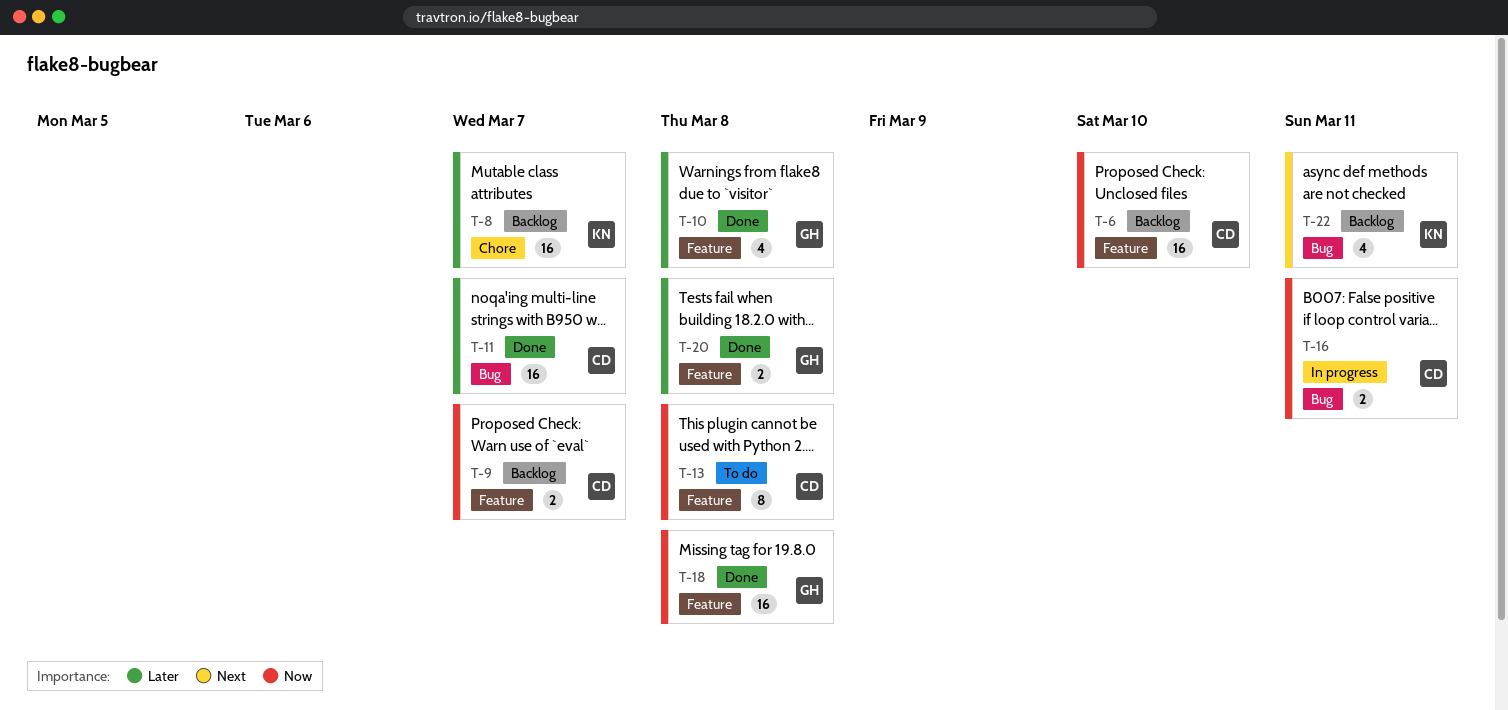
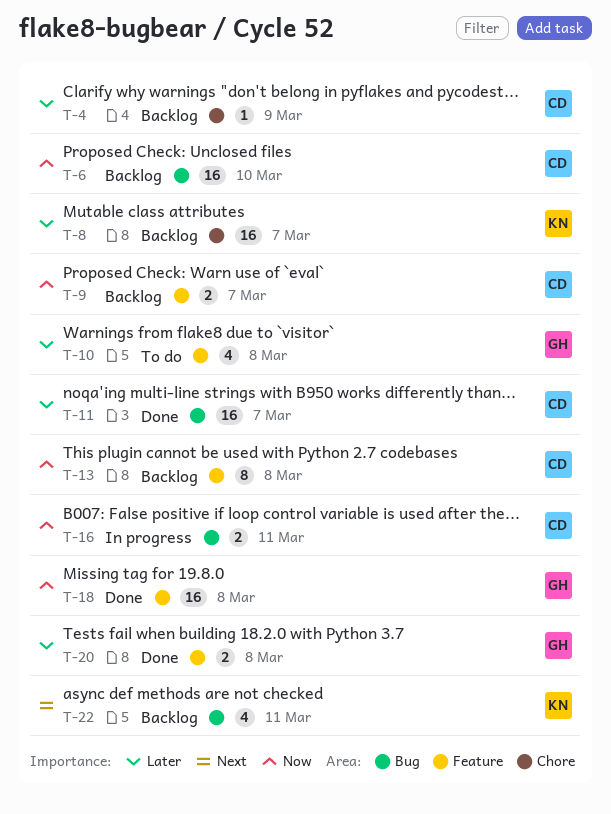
T-4: none -> present
T-6, label: Feature -> Bug
T-10, status: Done -> To do
T-13, status: To do -> Backlog

